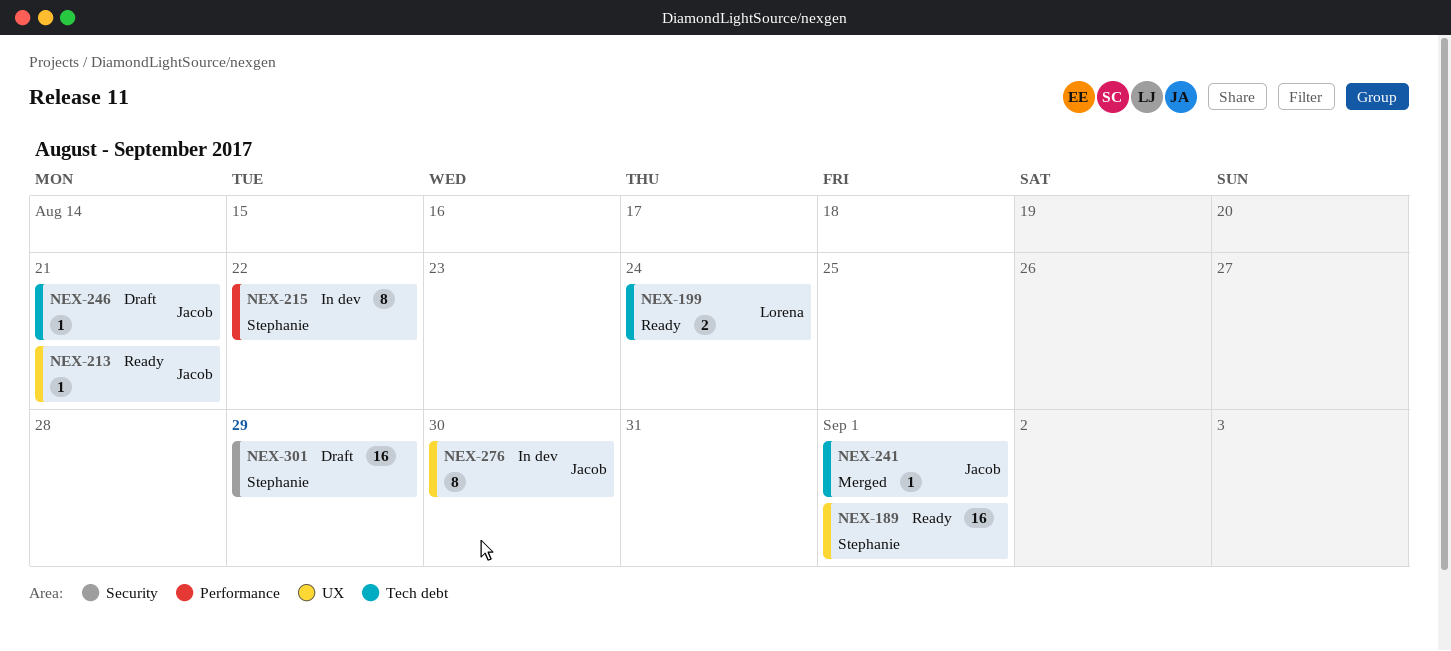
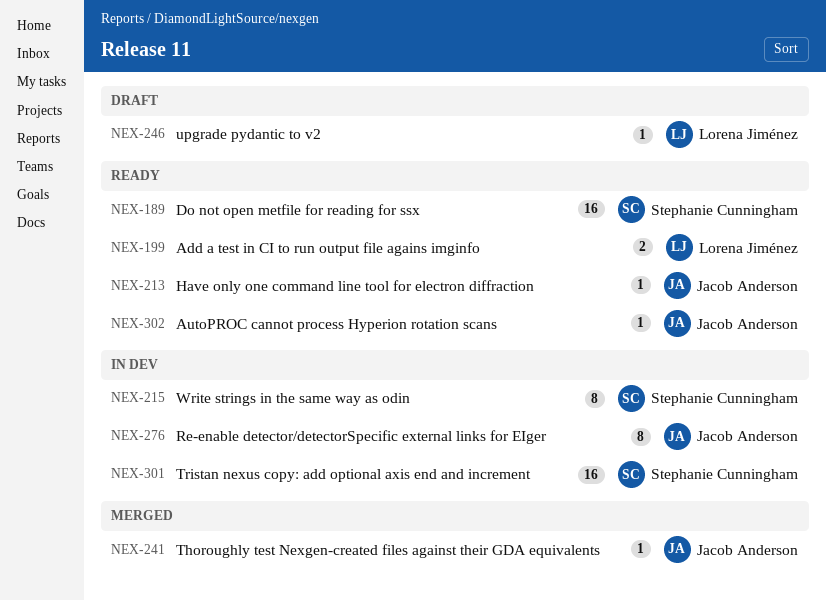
NEX-246, owner: Jacob Anderson -> Lorena Jiménez
NEX-301, status: Draft -> In dev
NEX-302: none -> present

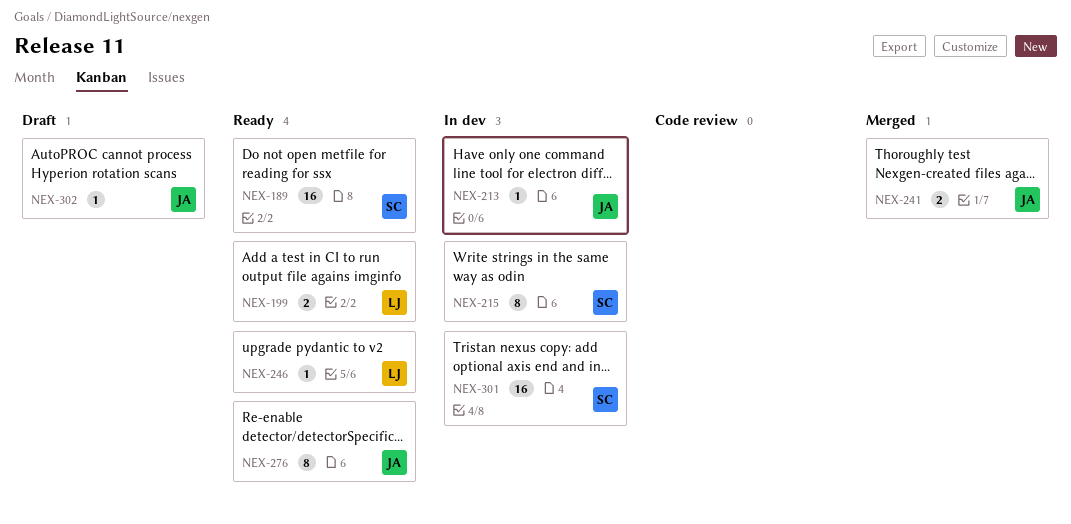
NEX-213, status: Ready -> In dev
NEX-241, estimate: 1 -> 2
NEX-246, status: Draft -> Ready
NEX-276, status: In dev -> Ready
NEX-302, status: Ready -> Draft

